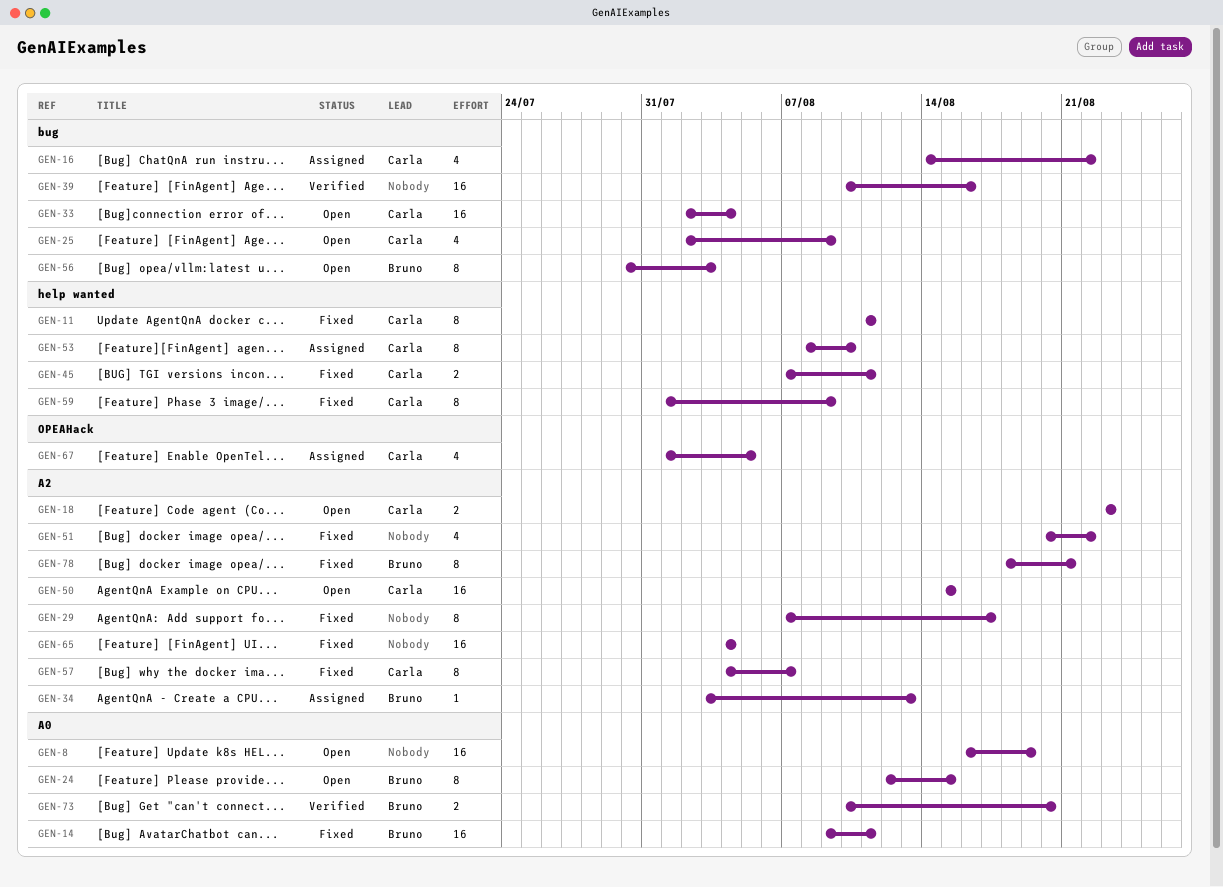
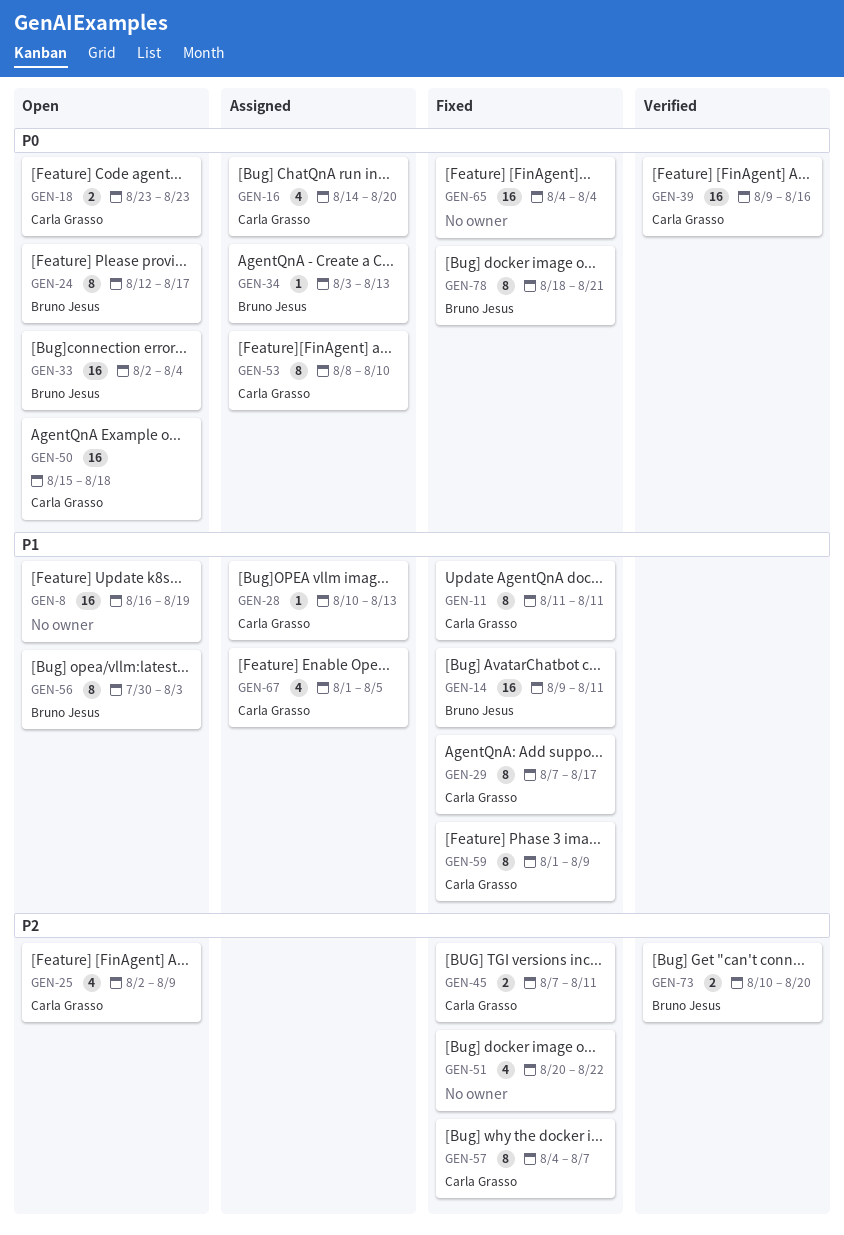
GEN-16, due: Aug 22 -> Aug 20
GEN-24, due: Aug 15 -> Aug 17
GEN-28: none -> present
GEN-29, owner: none -> Carla Grasso
GEN-33, owner: Carla Grasso -> Bruno Jesus
GEN-39, owner: none -> Carla Grasso
GEN-39, start: Aug 10 -> Aug 9
GEN-50, due: Aug 15 -> Aug 18

